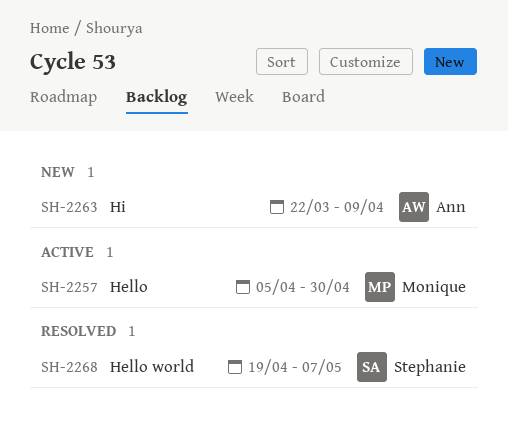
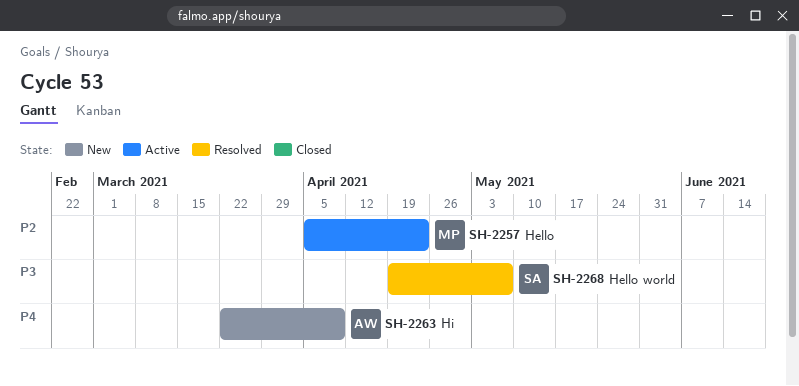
SH-2257, due: Apr 30 -> Apr 23

